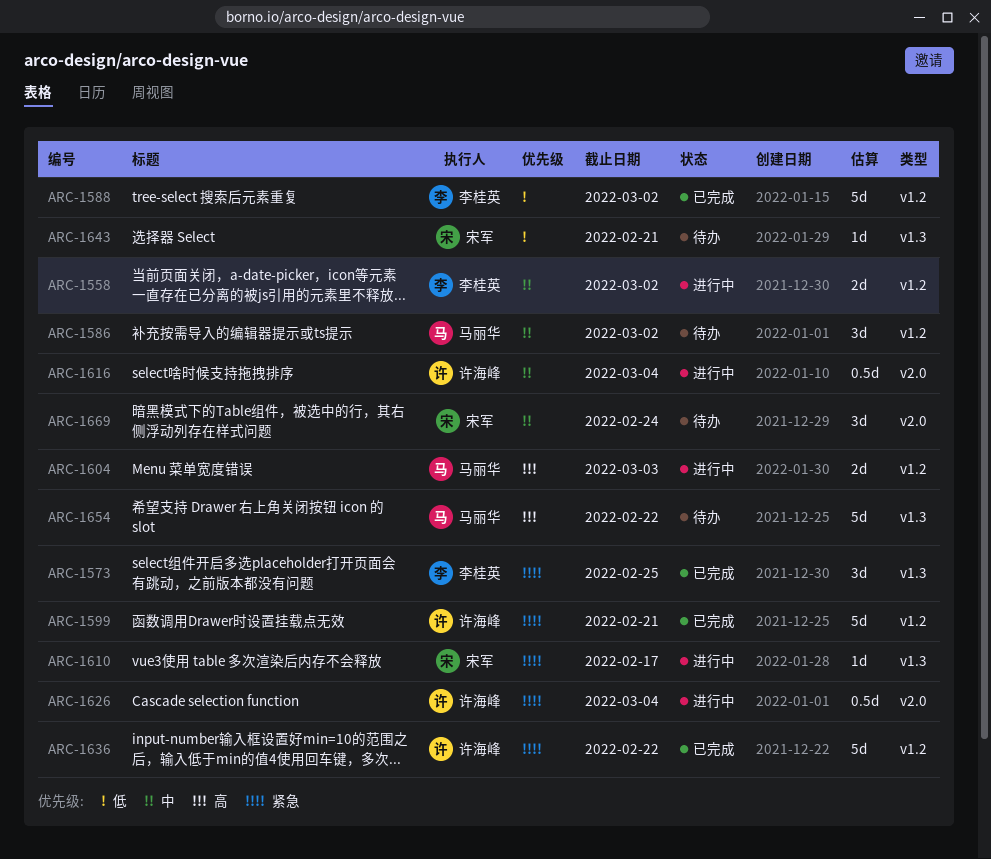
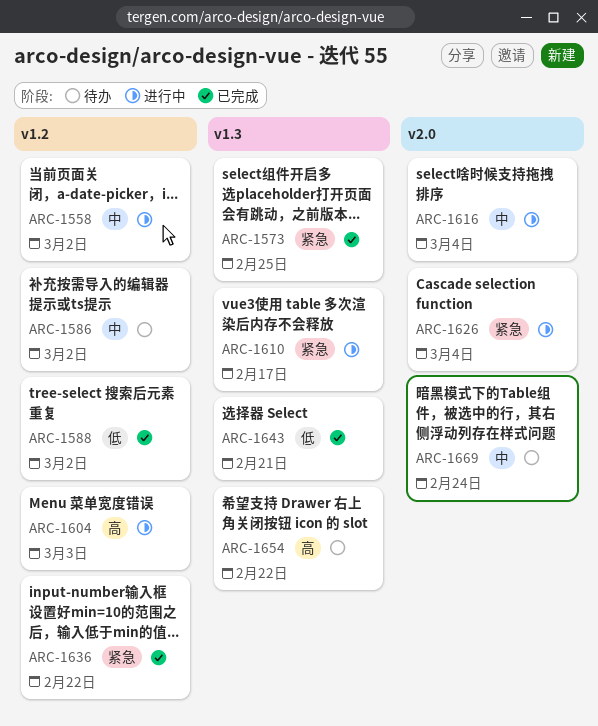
ARC-1599: present -> none
ARC-1643, status: 待办 -> 已完成

